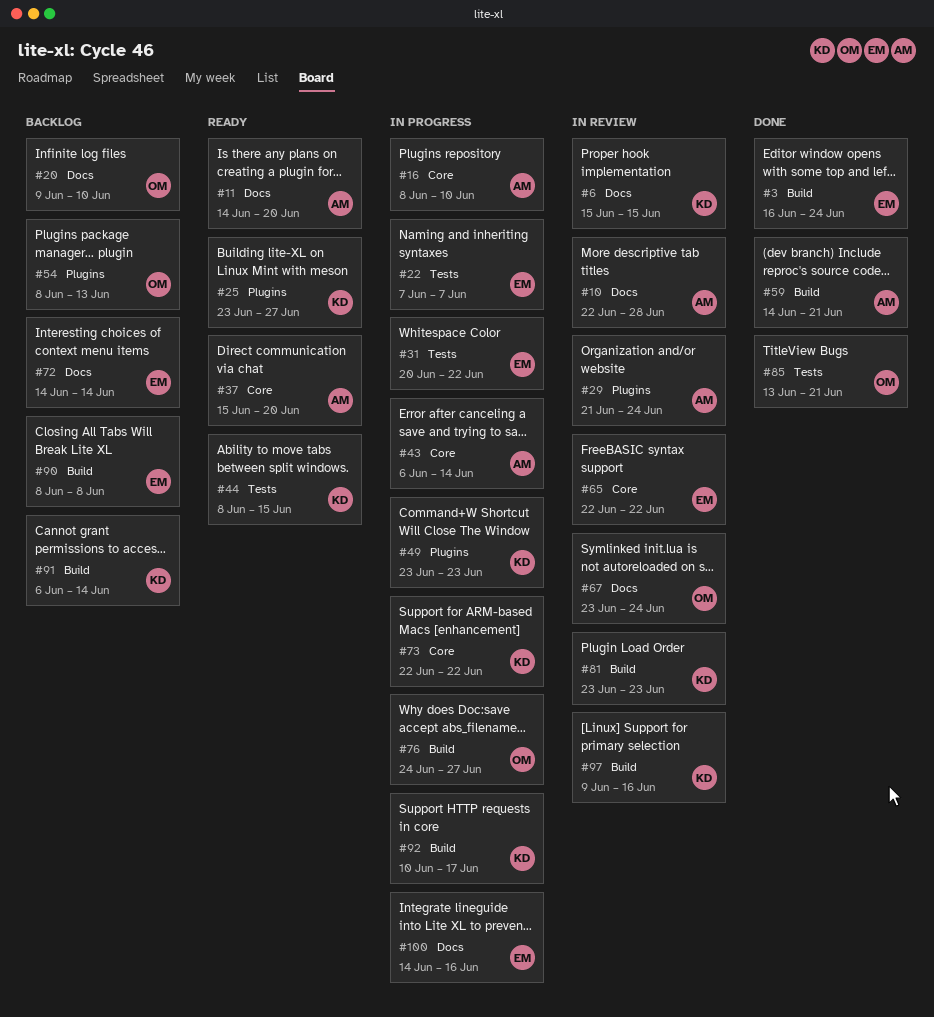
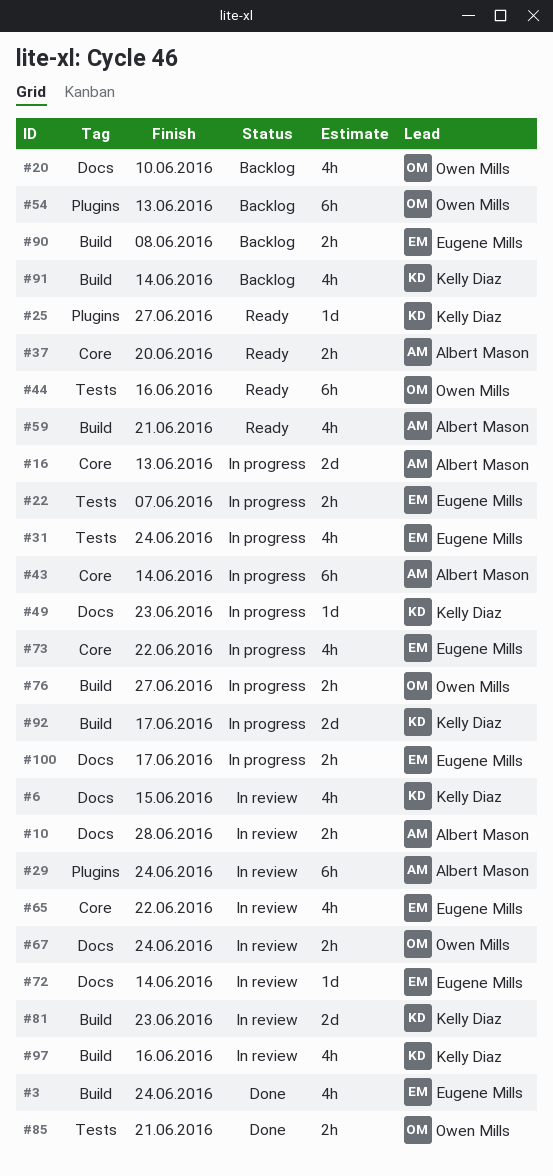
#11: present -> none
#16, due: Jun 10 -> Jun 13
#31, due: Jun 22 -> Jun 24
#44, owner: Kelly Diaz -> Owen Mills
#44, due: Jun 15 -> Jun 16
#49, label: Plugins -> Docs
#59, status: Done -> Ready
#72, status: Backlog -> In review
#73, owner: Kelly Diaz -> Eugene Mills
#100, due: Jun 16 -> Jun 17

